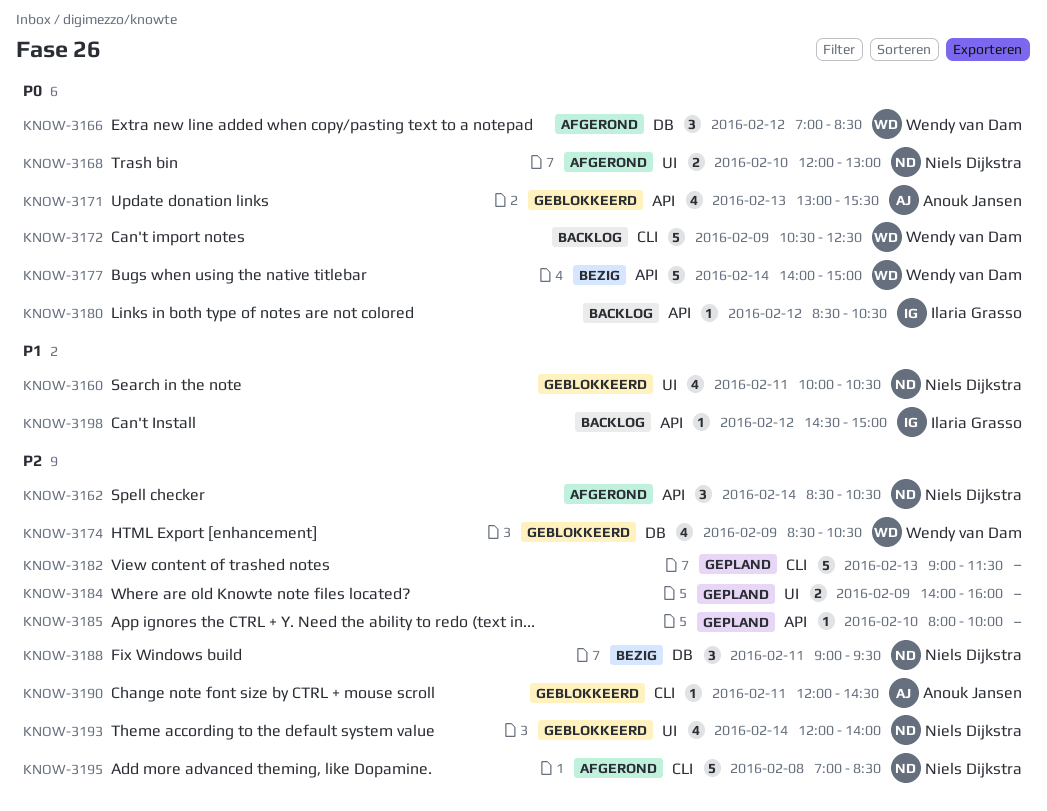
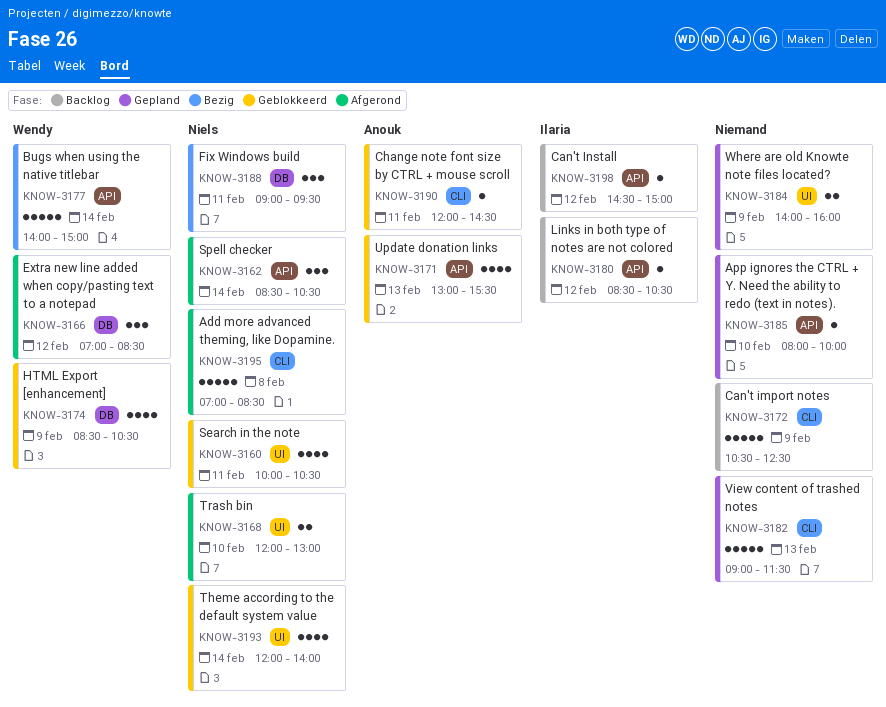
KNOW-3172, owner: Wendy van Dam -> none

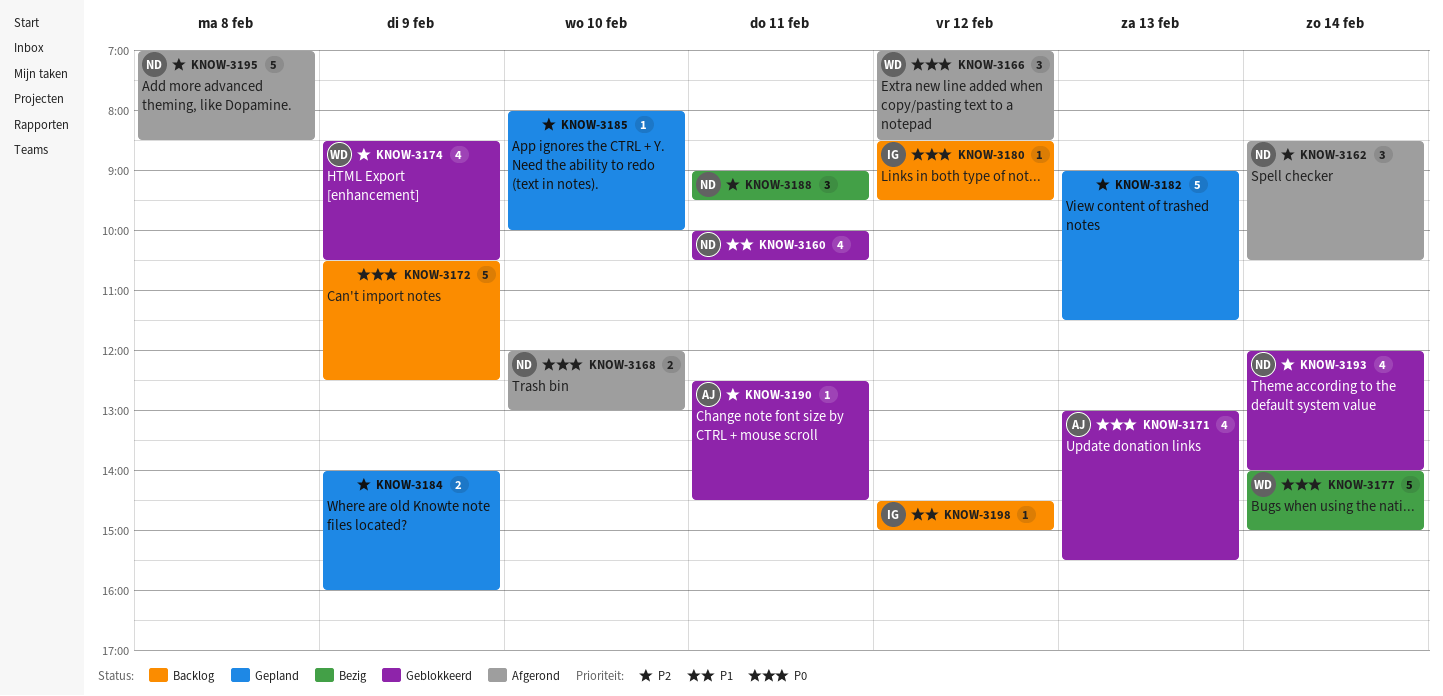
KNOW-3180, ends: 10:30 -> 09:30
KNOW-3190, begins: 12:00 -> 12:30

